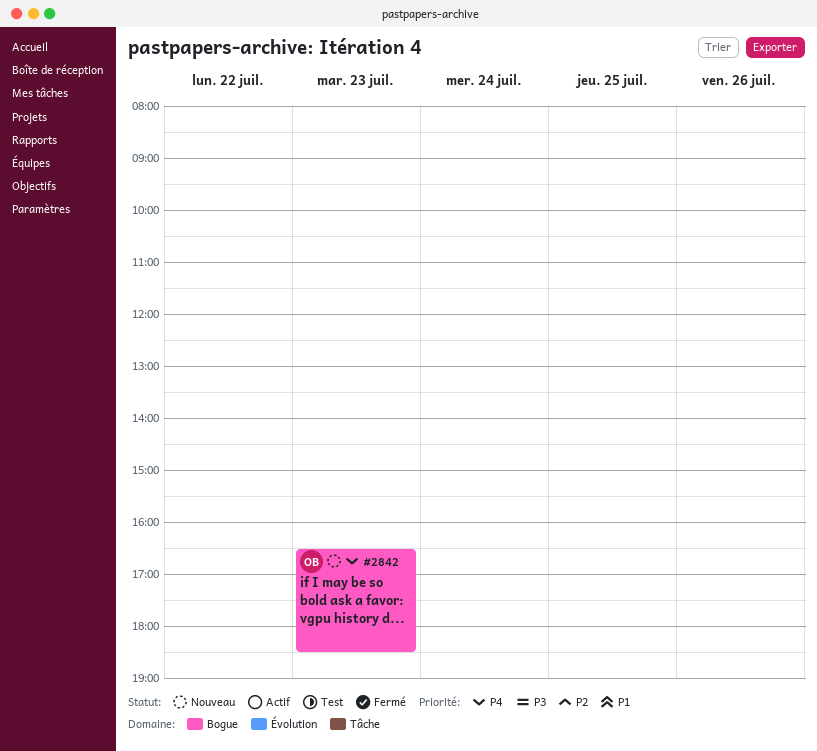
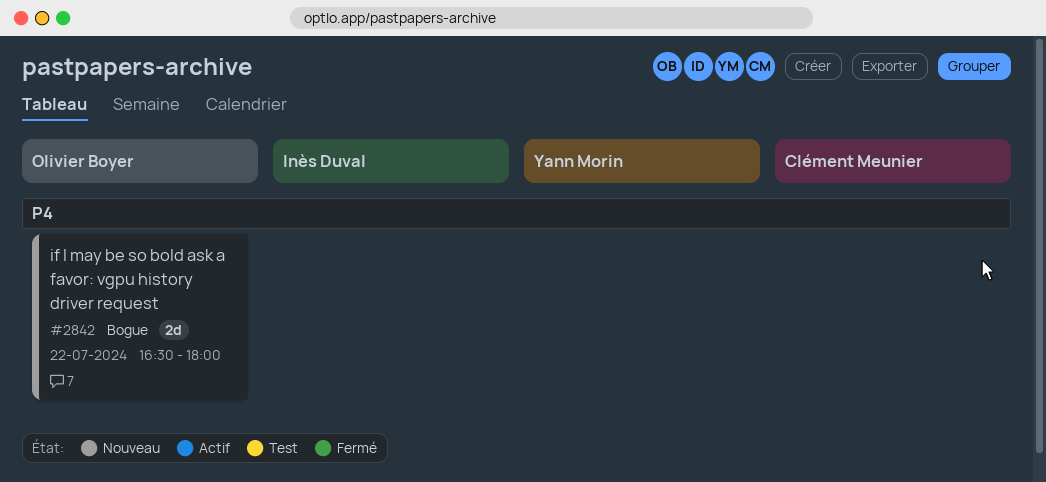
#2842, day: Jul 23 -> Jul 22
#2842, ends: 18:30 -> 18:00

